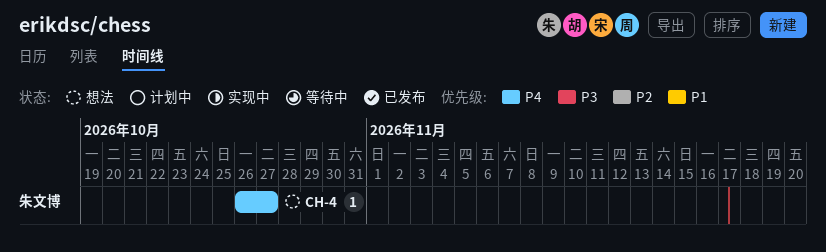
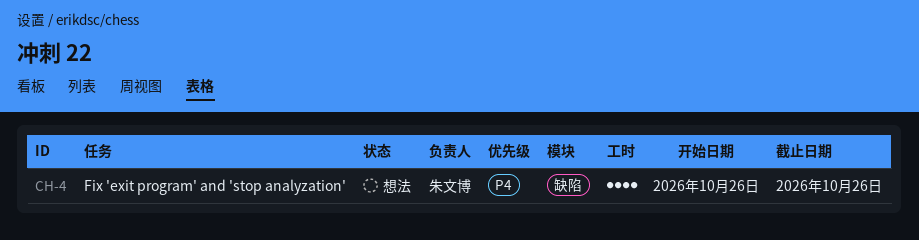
CH-4, estimate: 1 -> 4
CH-4, due: Oct 27 -> Oct 26

